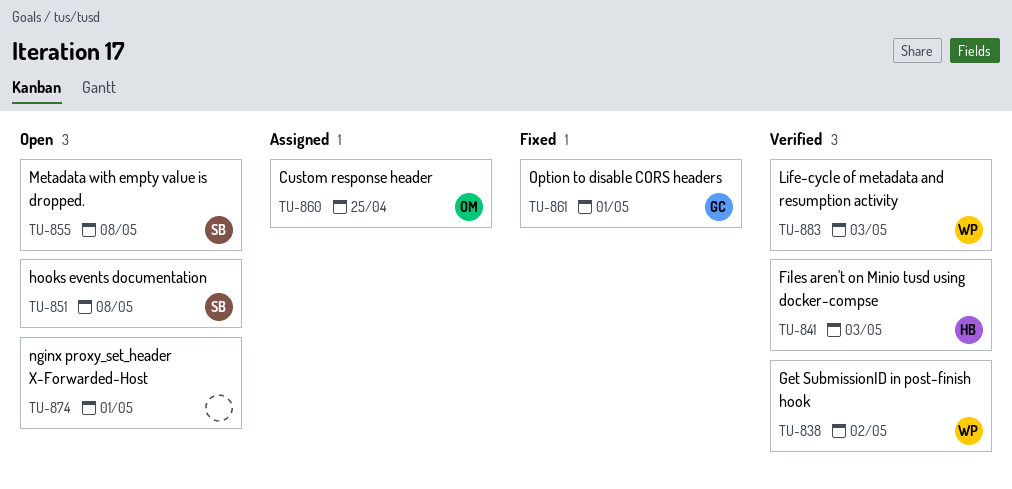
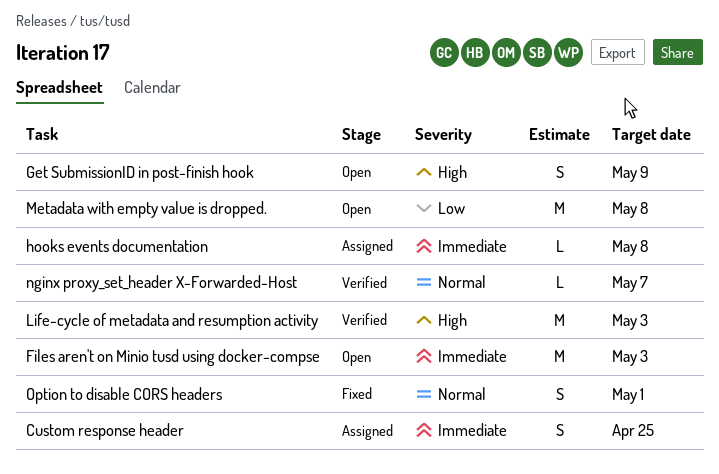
Files aren't on Minio tusd using docker-compse, status: Verified -> Open
Get SubmissionID in post-finish hook, status: Verified -> Open
Get SubmissionID in post-finish hook, due: May 2 -> May 9
hooks events documentation, status: Open -> Assigned
nginx proxy_set_header X-Forwarded-Host, status: Open -> Verified
nginx proxy_set_header X-Forwarded-Host, due: May 1 -> May 7

